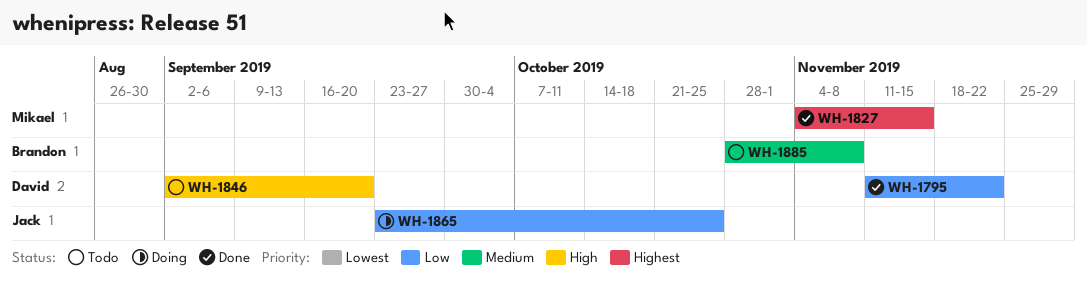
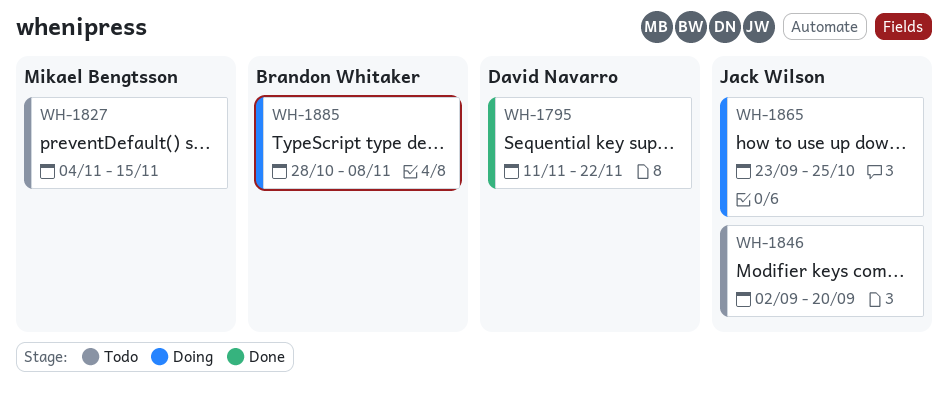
WH-1827, status: Done -> Todo
WH-1846, owner: David Navarro -> Jack Wilson
WH-1885, status: Todo -> Doing

